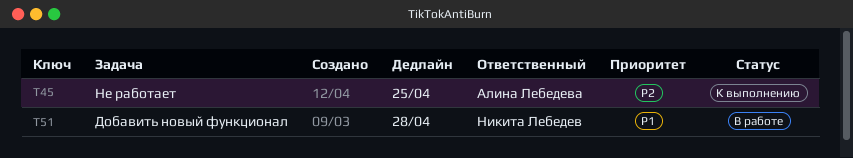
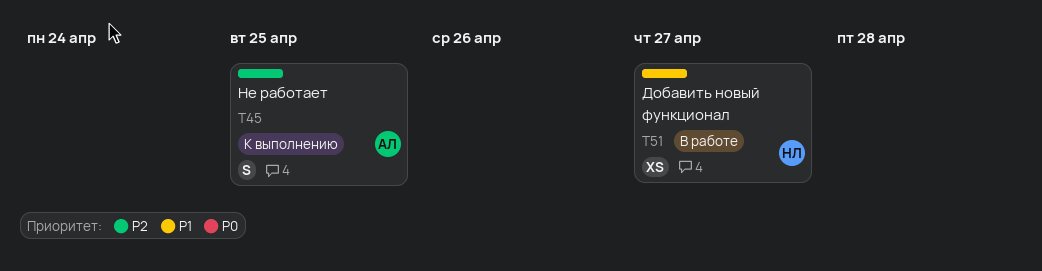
T51, due: Apr 28 -> Apr 27

